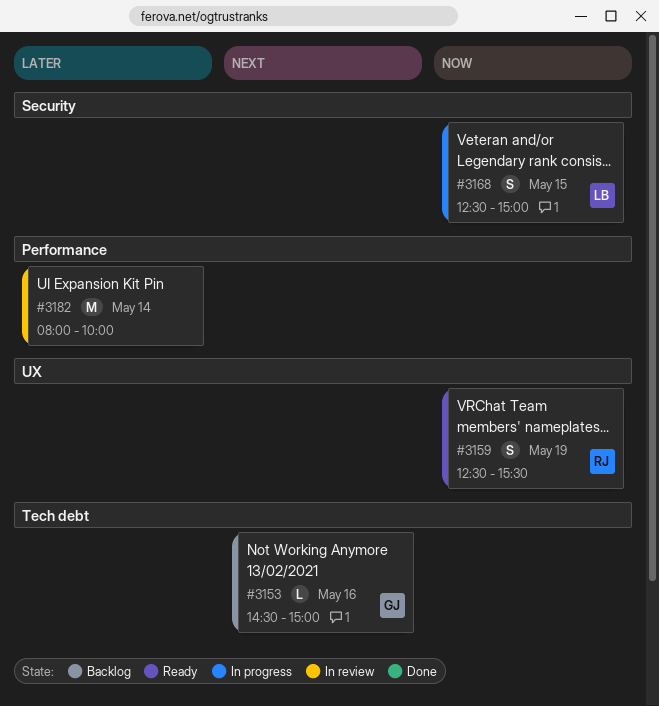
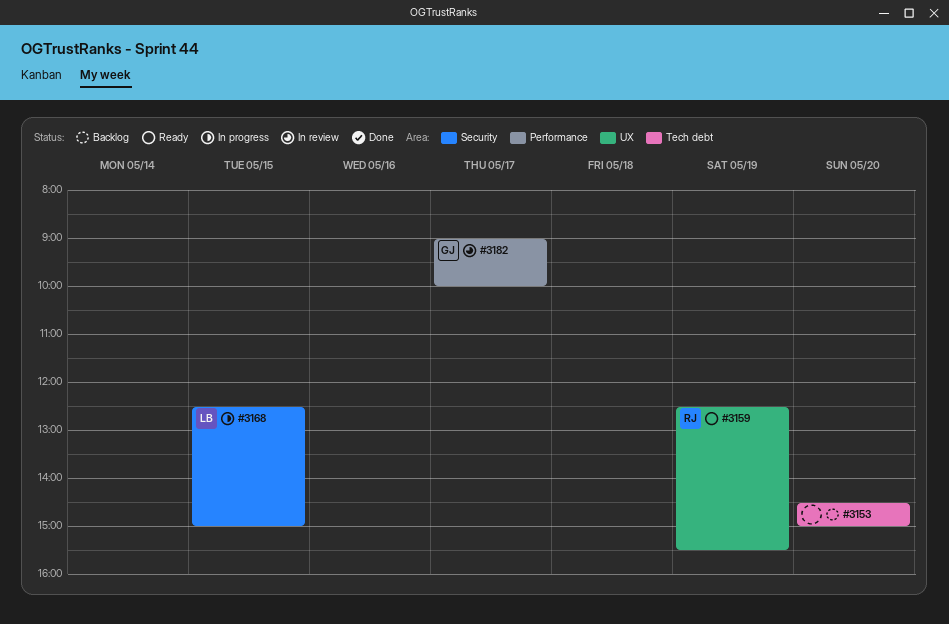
#3153, owner: GJ -> none
#3153, day: May 16 -> May 20
#3182, owner: none -> GJ
#3182, day: May 14 -> May 17
#3182, begins: 08:00 -> 09:00

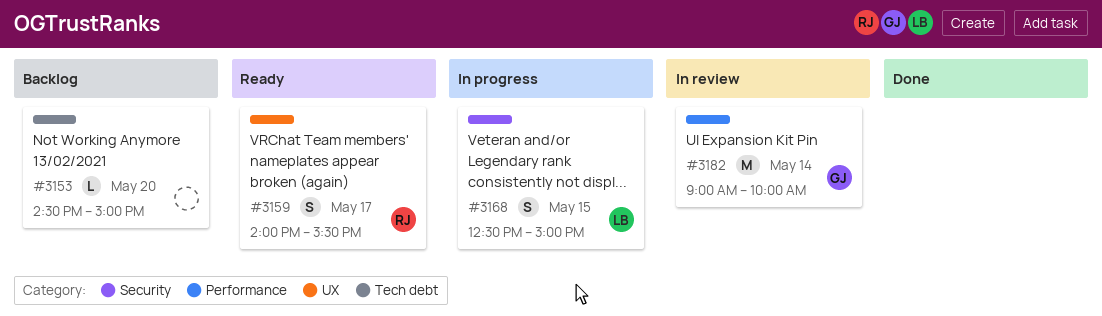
#3159, day: May 19 -> May 17
#3159, begins: 12:30 -> 14:00
#3182, day: May 17 -> May 14

